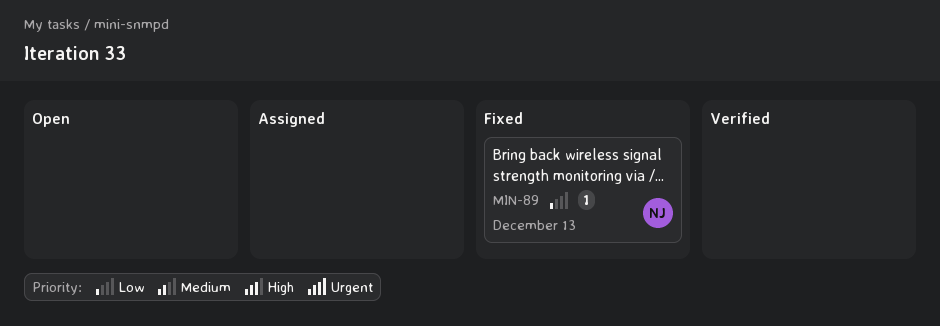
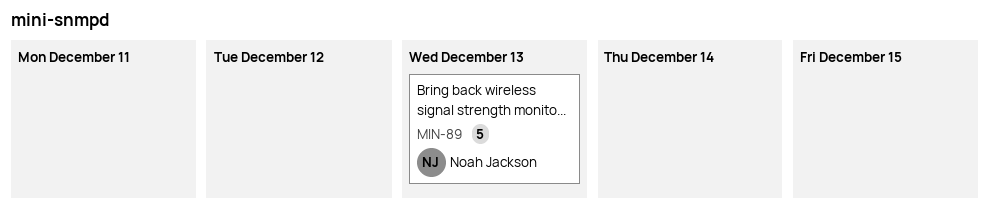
MIN-89, estimate: 1 -> 5

